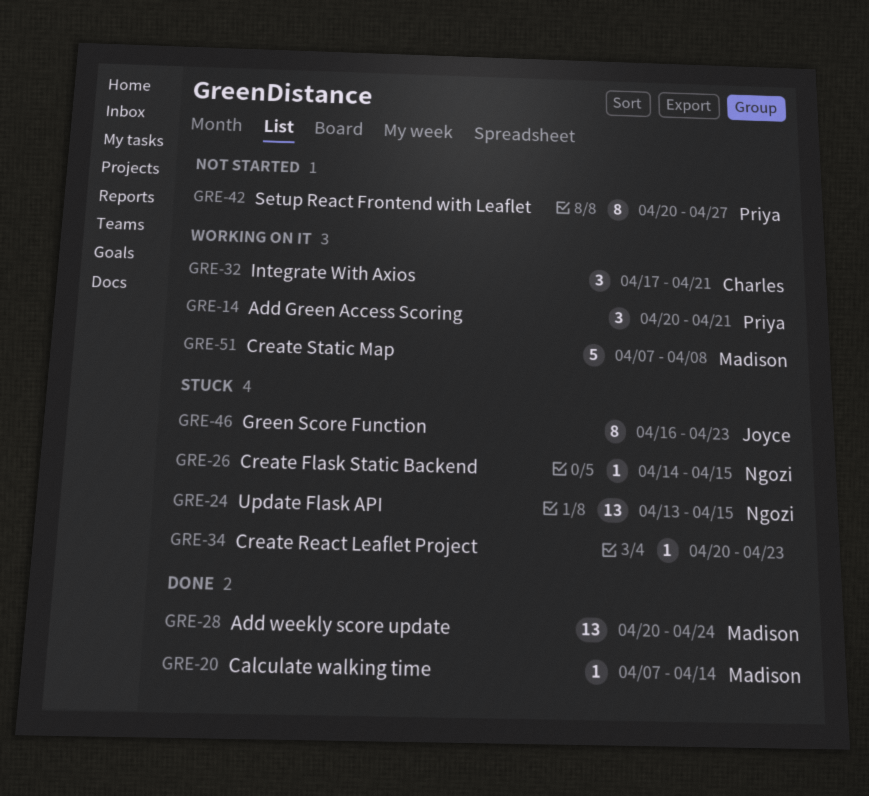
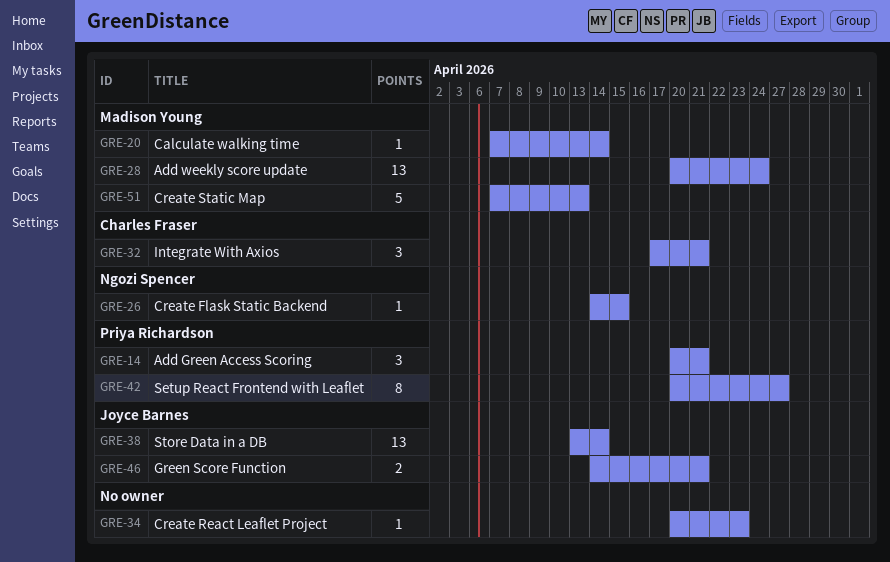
GRE-24: present -> none
GRE-38: none -> present
GRE-46, estimate: 8 -> 2
GRE-46, start: Apr 16 -> Apr 14
GRE-46, due: Apr 23 -> Apr 21
GRE-51, due: Apr 8 -> Apr 13

